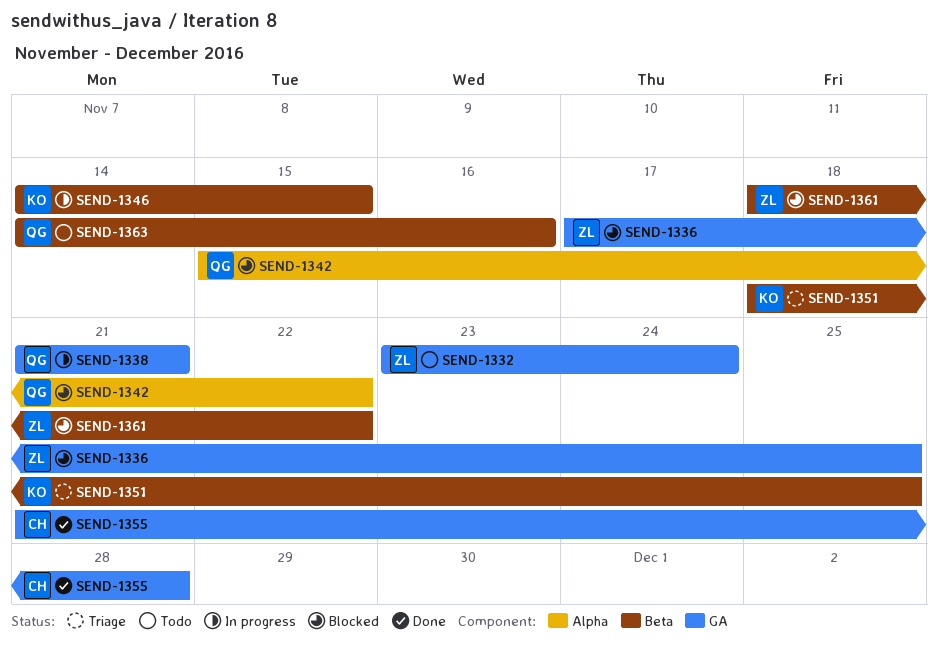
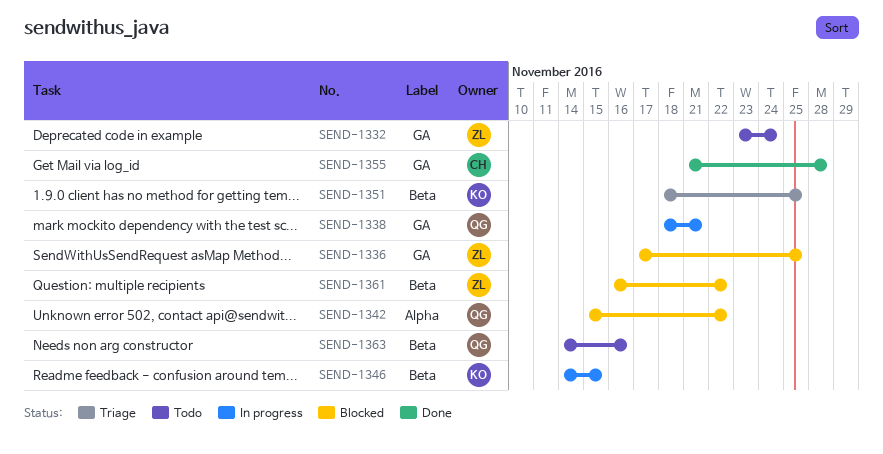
SEND-1338, start: Nov 21 -> Nov 18
SEND-1361, start: Nov 18 -> Nov 16

